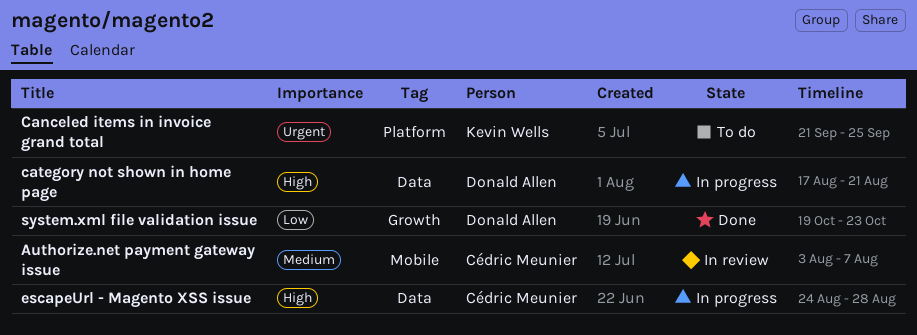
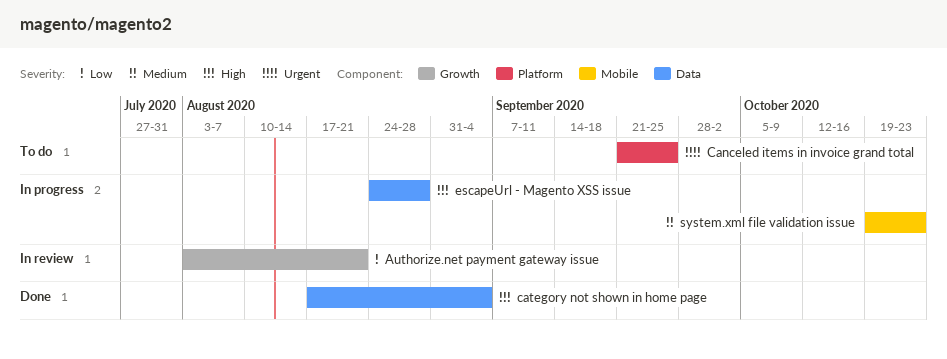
Authorize.net payment gateway issue, priority: Medium -> Low
Authorize.net payment gateway issue, label: Mobile -> Growth
Authorize.net payment gateway issue, due: Aug 7 -> Aug 21
category not shown in home page, status: In progress -> Done
category not shown in home page, due: Aug 21 -> Sep 4
system.xml file validation issue, status: Done -> In progress
system.xml file validation issue, priority: Low -> Medium
system.xml file validation issue, label: Growth -> Mobile

